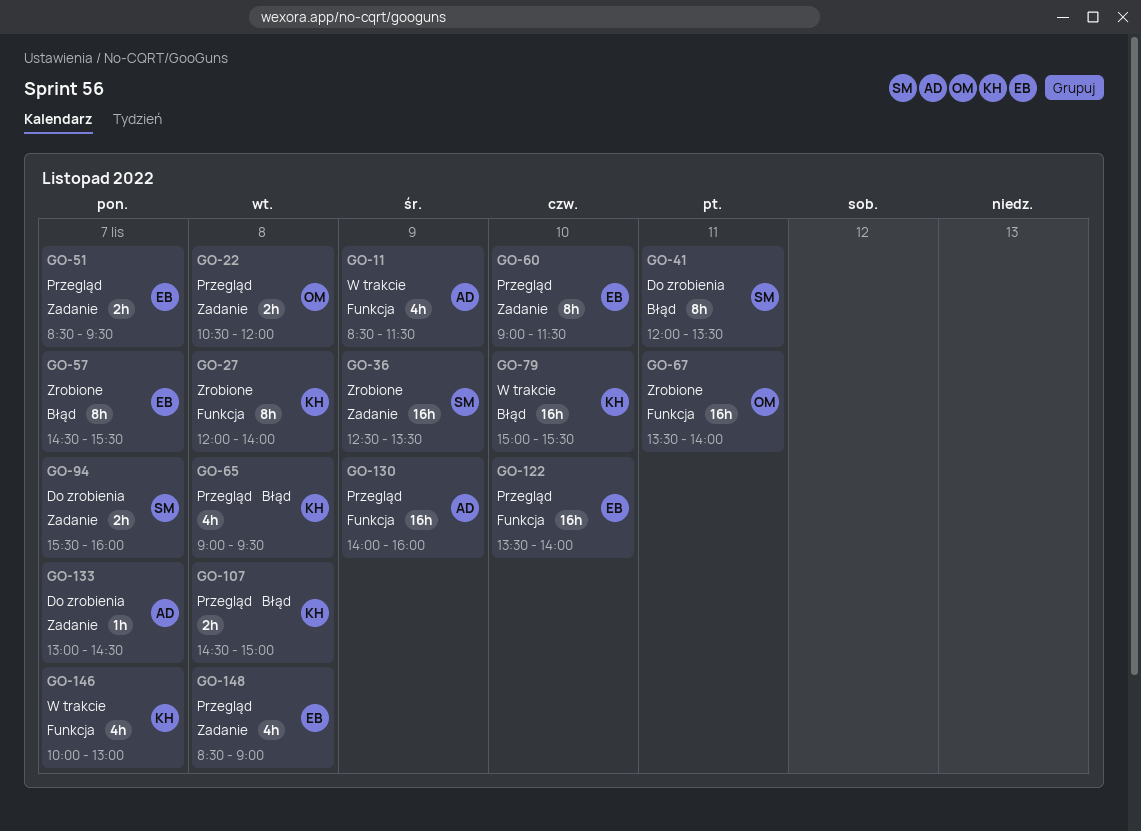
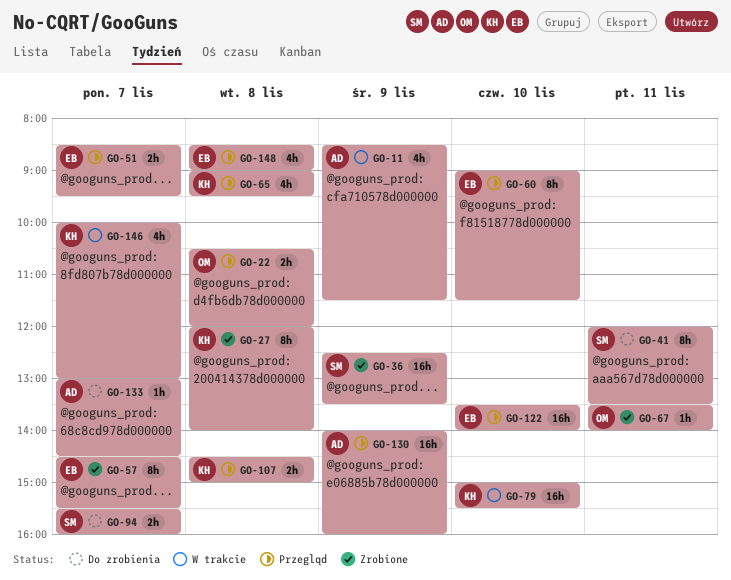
GO-67, estimate: 16h -> 1h

